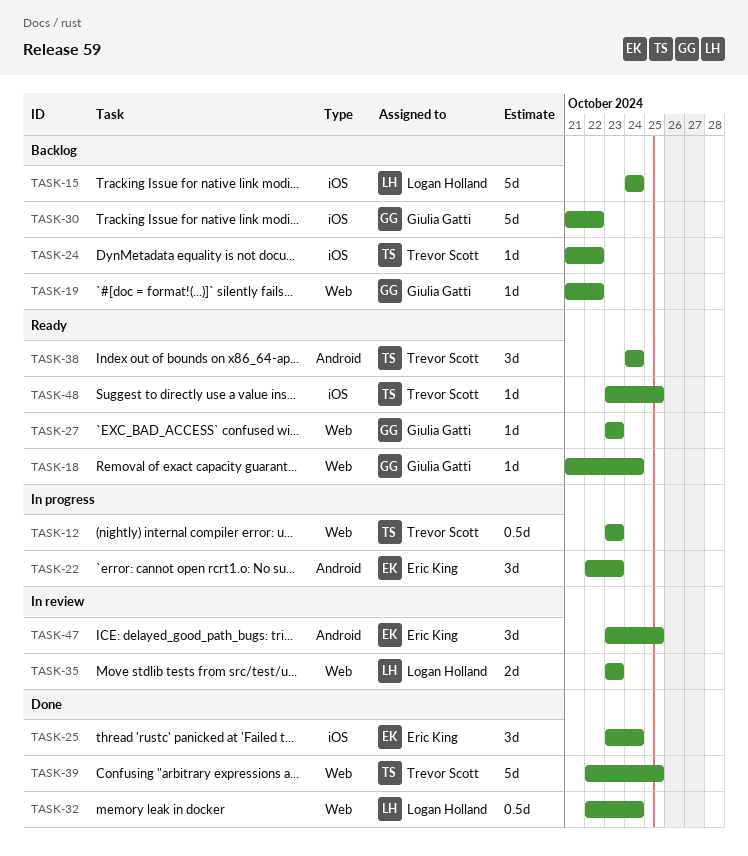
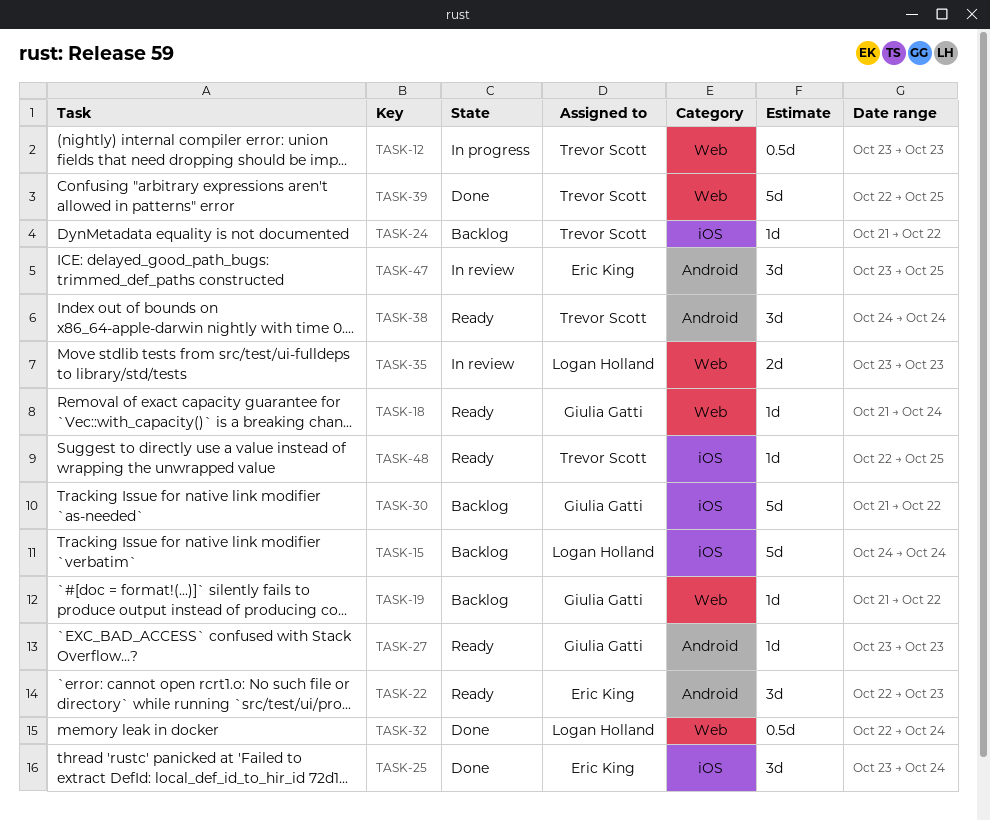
TASK-22, status: In progress -> Ready
TASK-27, label: Web -> Android
TASK-48, start: Oct 23 -> Oct 22

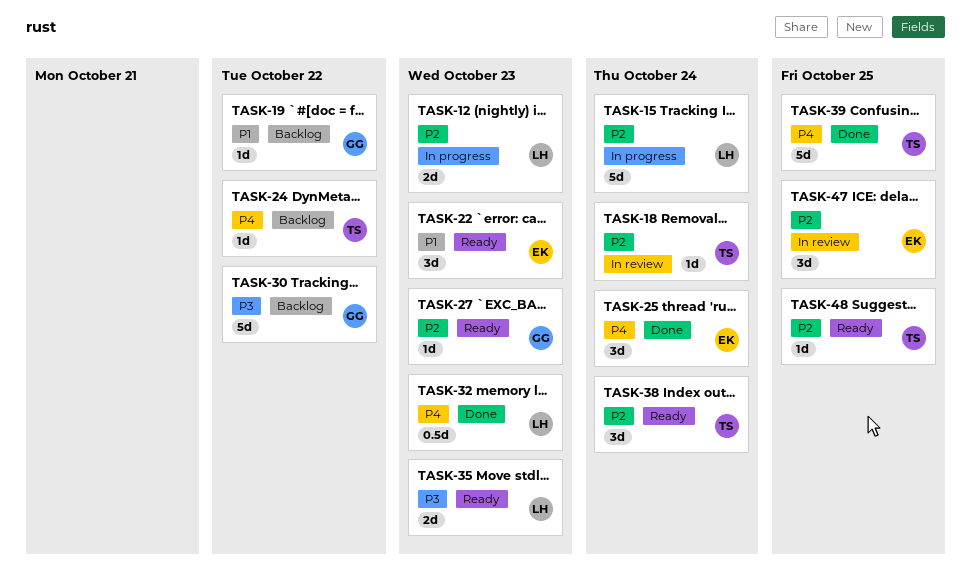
TASK-12, owner: Trevor Scott -> Logan Holland
TASK-12, estimate: 0.5d -> 2d
TASK-15, status: Backlog -> In progress
TASK-18, status: Ready -> In review
TASK-18, owner: Giulia Gatti -> Trevor Scott
TASK-32, due: Oct 24 -> Oct 23
TASK-35, status: In review -> Ready

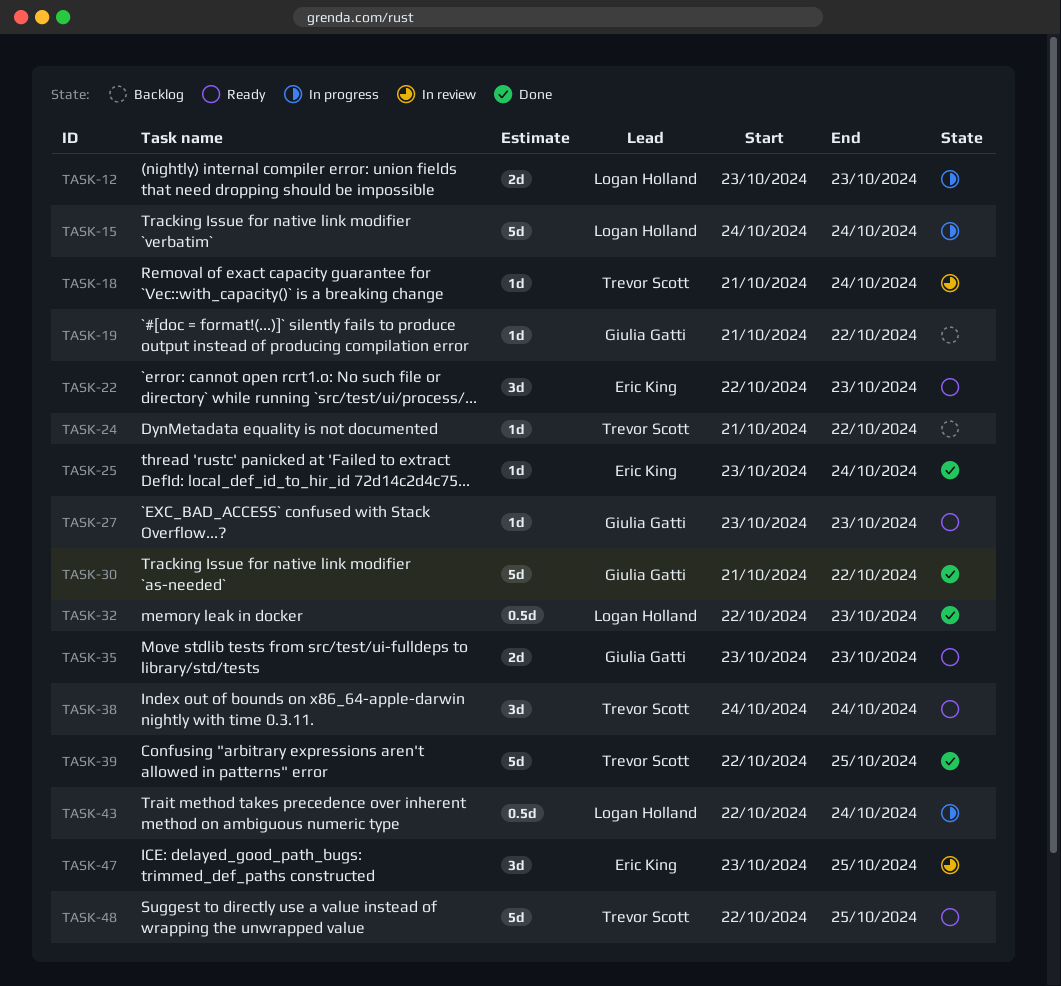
TASK-25, estimate: 3d -> 1d
TASK-30, status: Backlog -> Done
TASK-35, owner: Logan Holland -> Giulia Gatti
TASK-43: none -> present
TASK-48, estimate: 1d -> 5d

